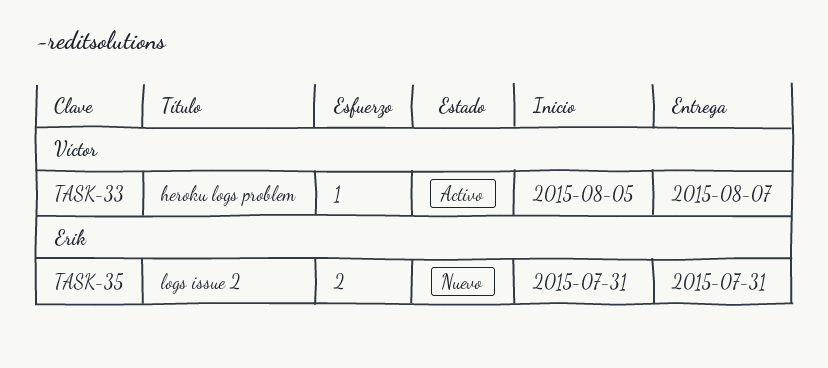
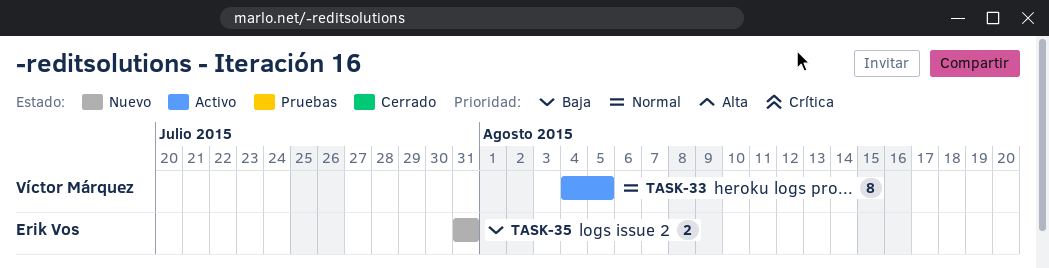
TASK-33, estimate: 1 -> 8
TASK-33, start: Aug 5 -> Aug 4
TASK-33, due: Aug 7 -> Aug 5

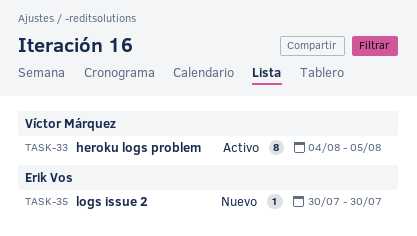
TASK-35, estimate: 2 -> 1
TASK-35, start: Jul 31 -> Jul 30
TASK-35, due: Jul 31 -> Jul 30

